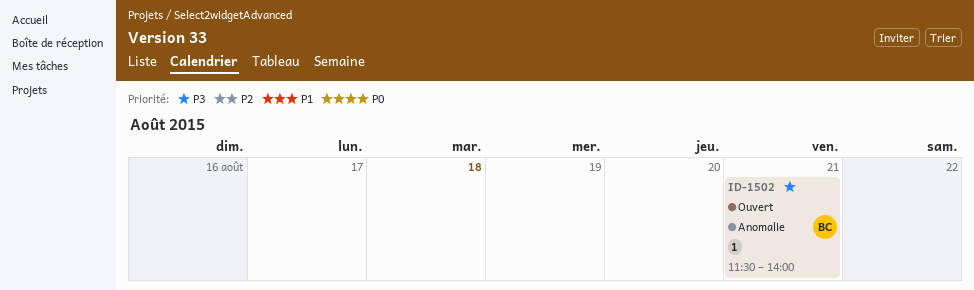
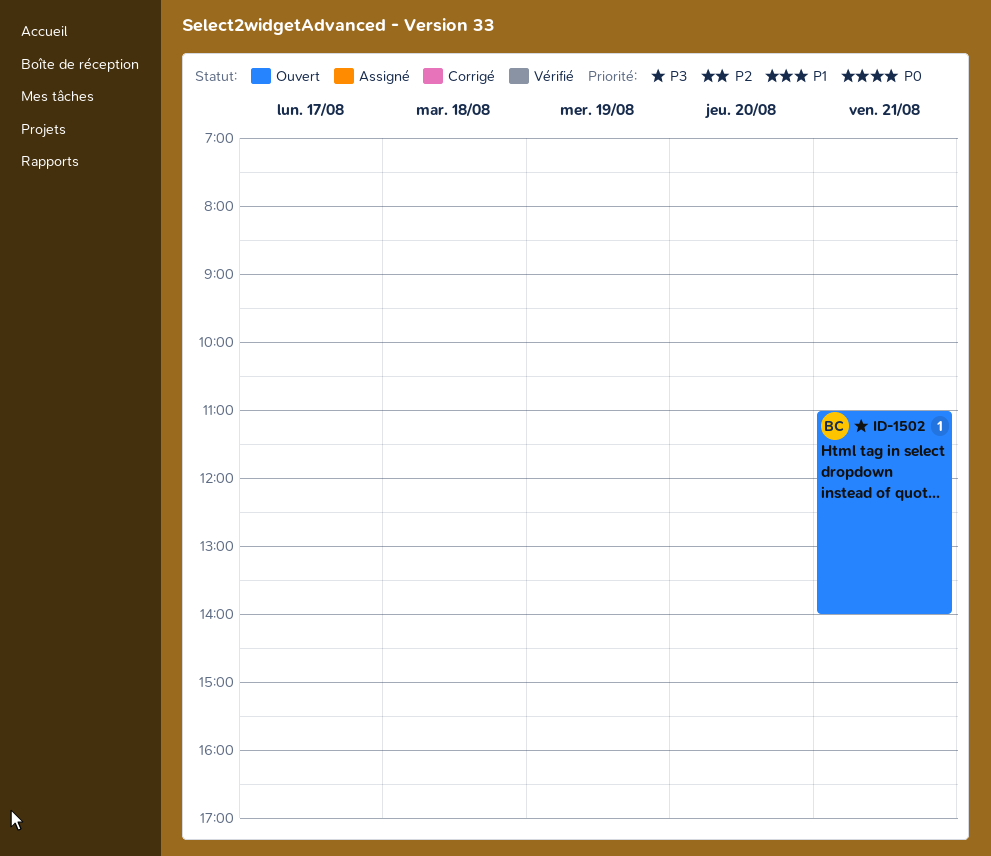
ID-1502, begins: 11:30 -> 11:00

